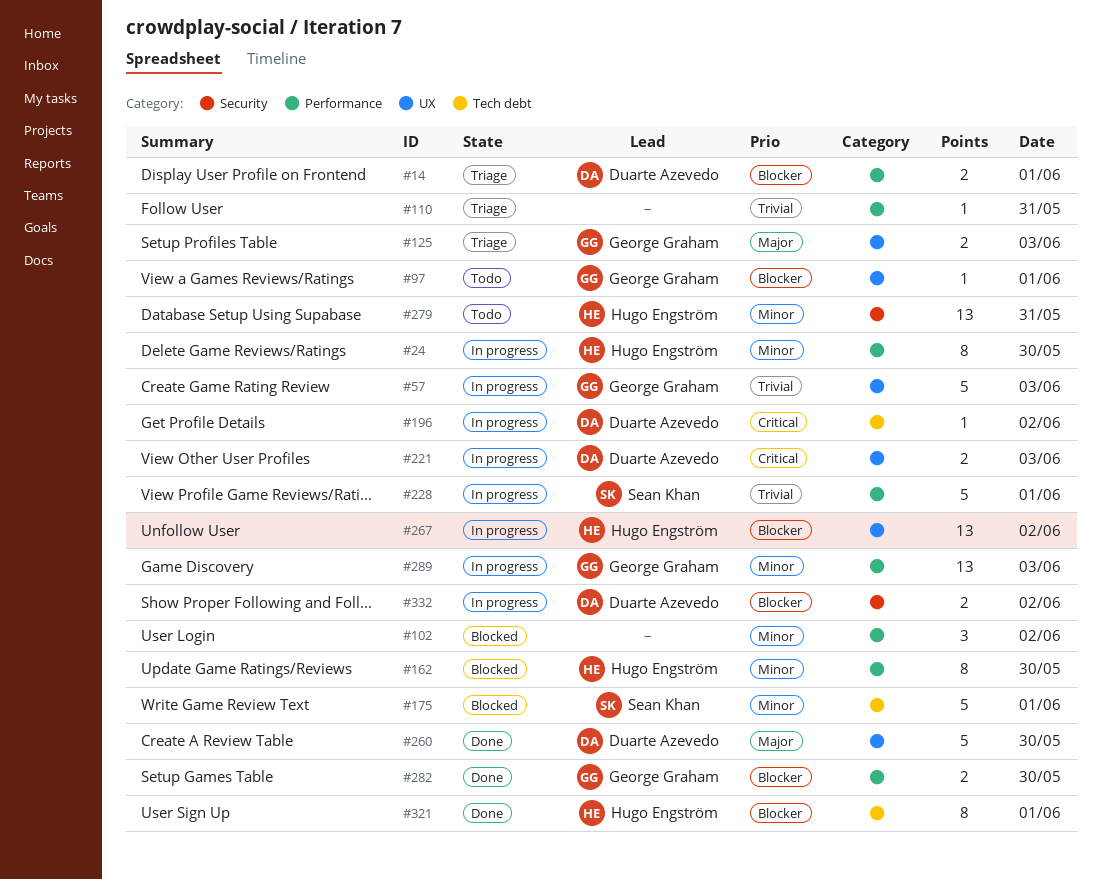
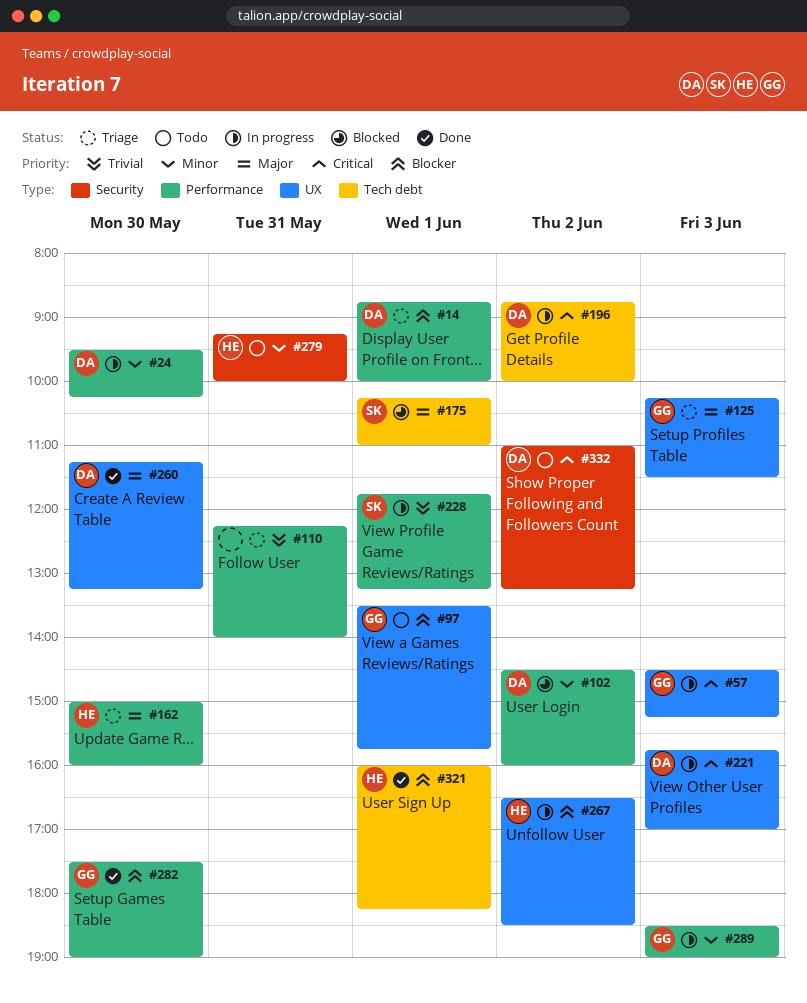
#24, owner: Hugo Engström -> Duarte Azevedo
#57, priority: Trivial -> Critical
#102, owner: none -> Duarte Azevedo
#162, status: Blocked -> Triage
#162, priority: Minor -> Major
#175, priority: Minor -> Major
#332, status: In progress -> Todo
#332, priority: Blocker -> Critical

